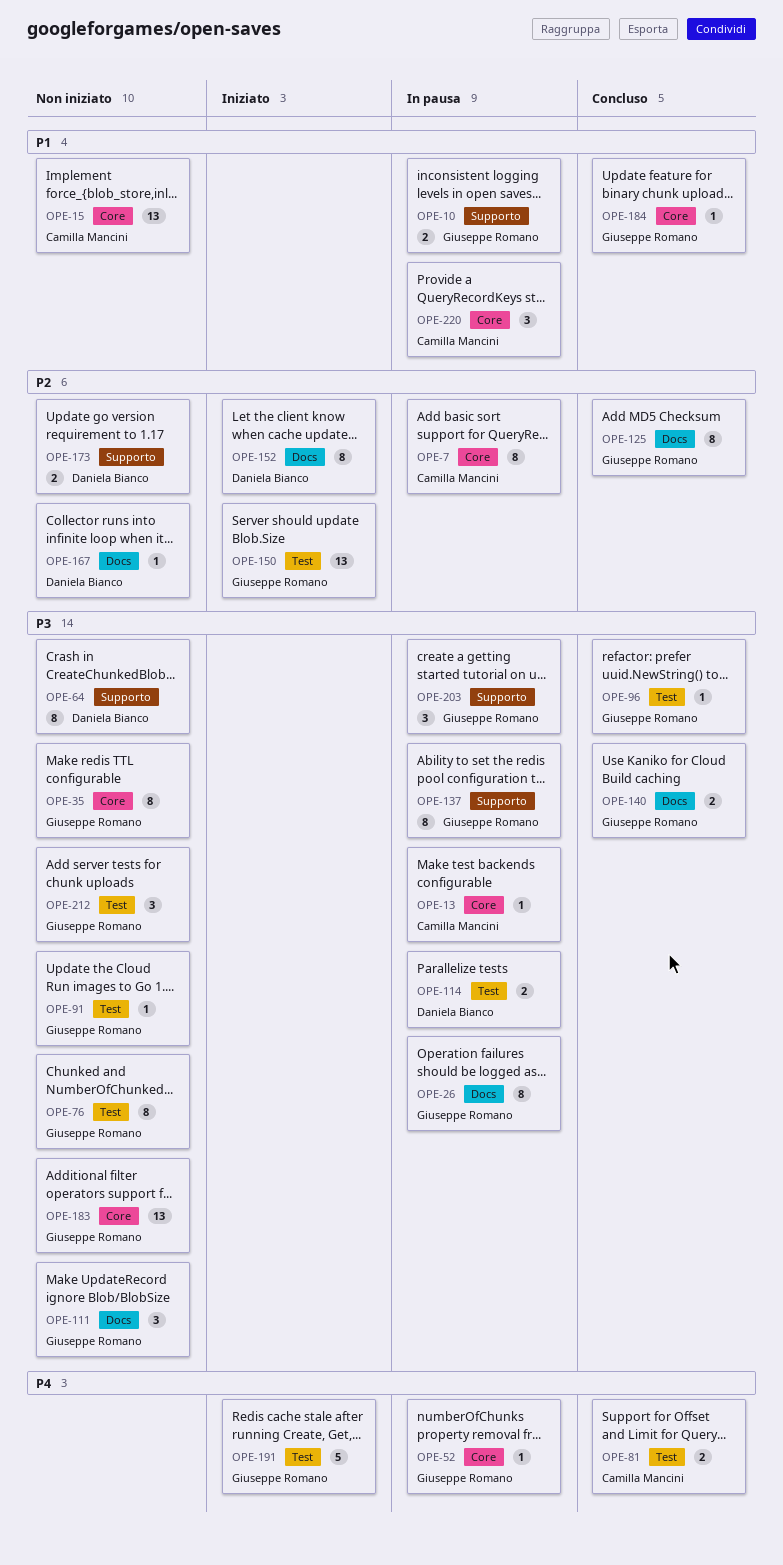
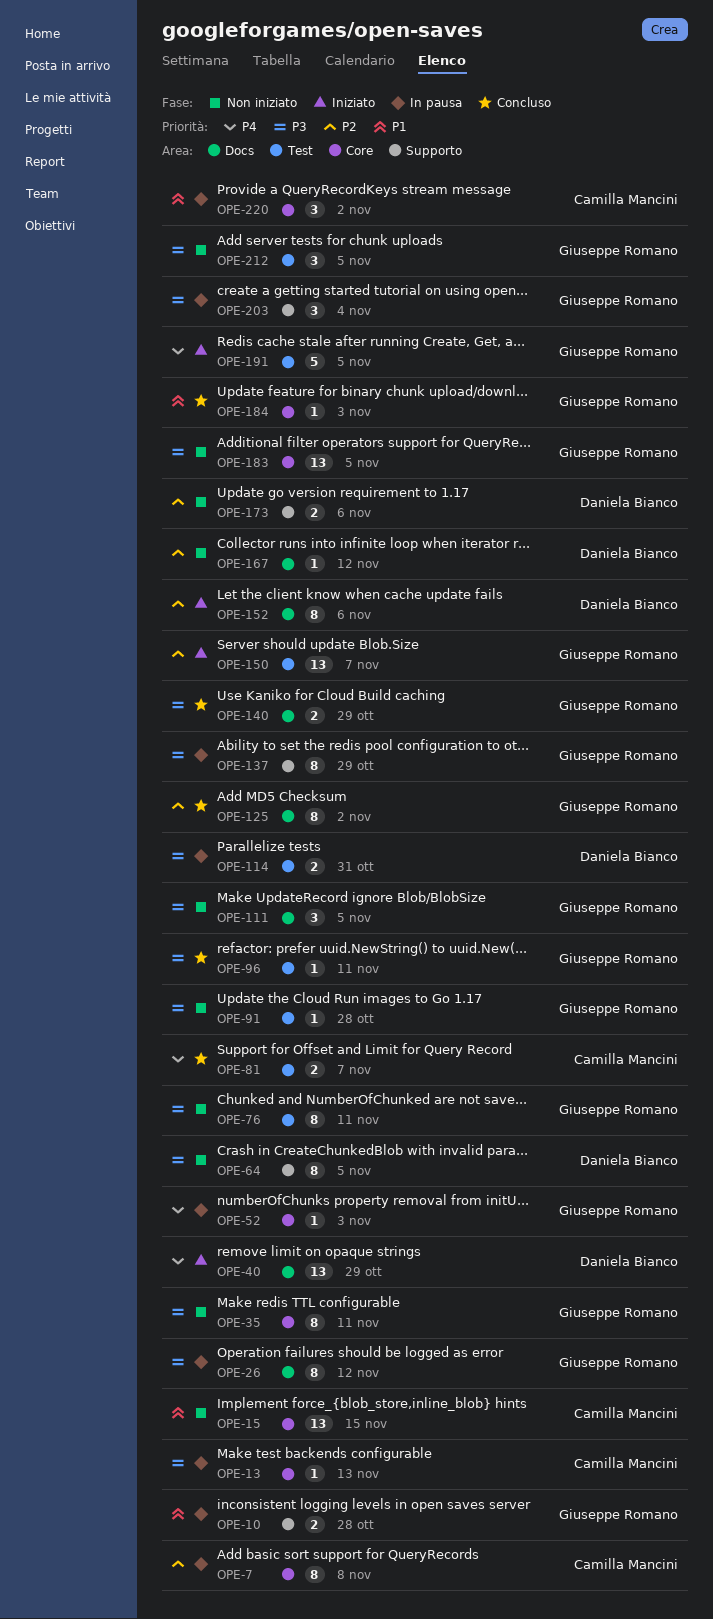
OPE-40: none -> present

